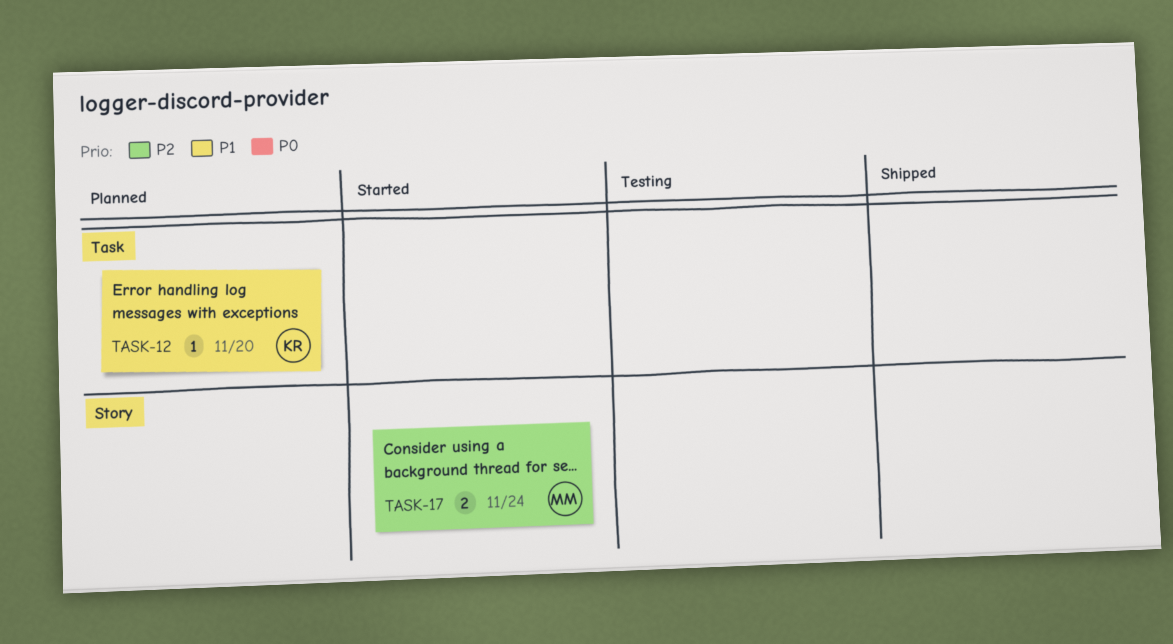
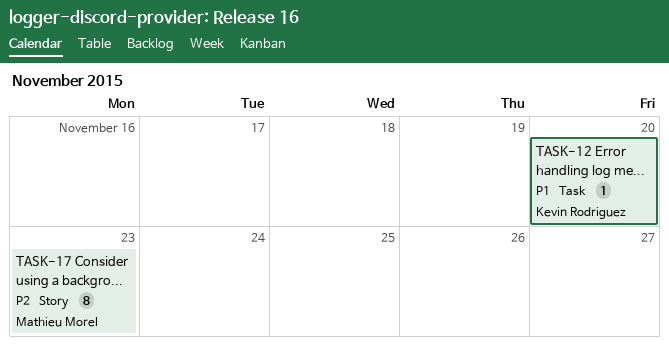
TASK-17, estimate: 2 -> 8
TASK-17, due: Nov 24 -> Nov 23

